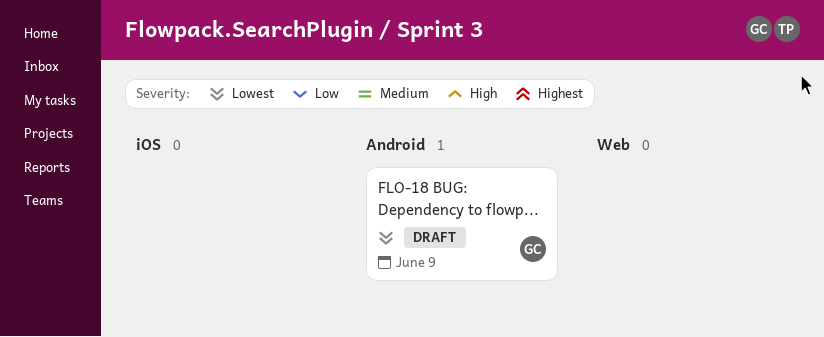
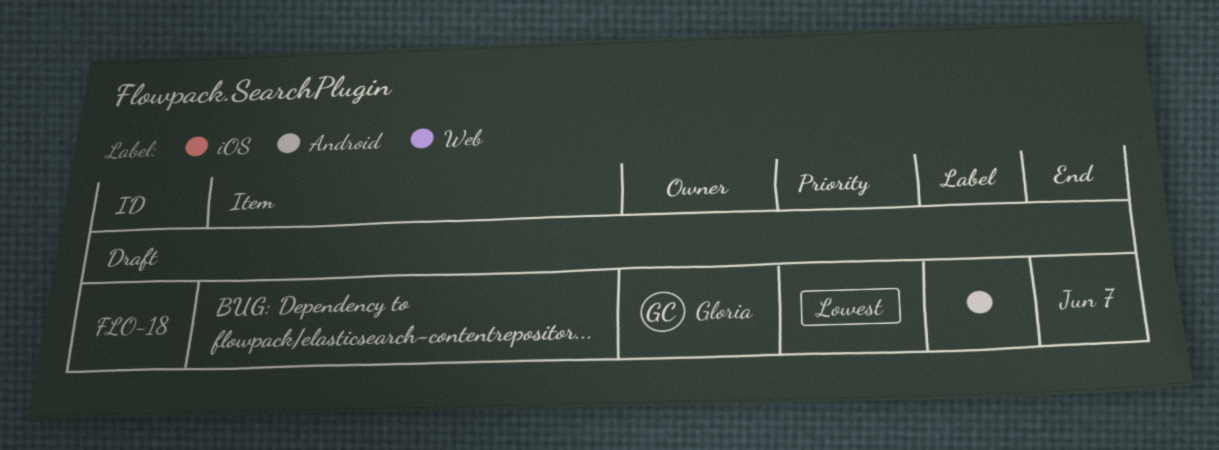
FLO-18, due: Jun 9 -> Jun 7

